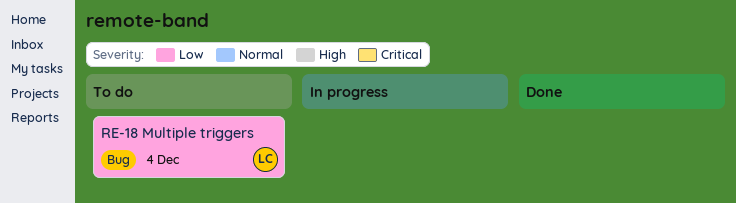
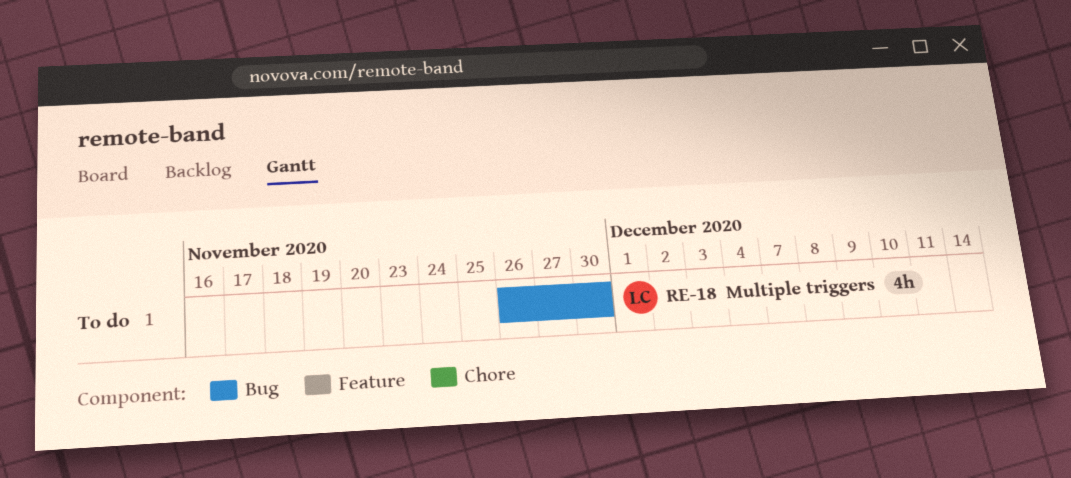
RE-18, due: Dec 4 -> Nov 30

